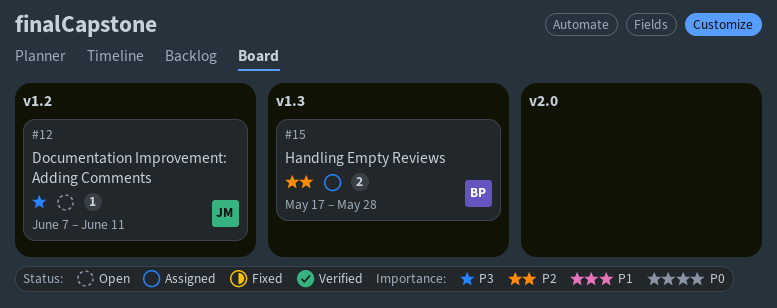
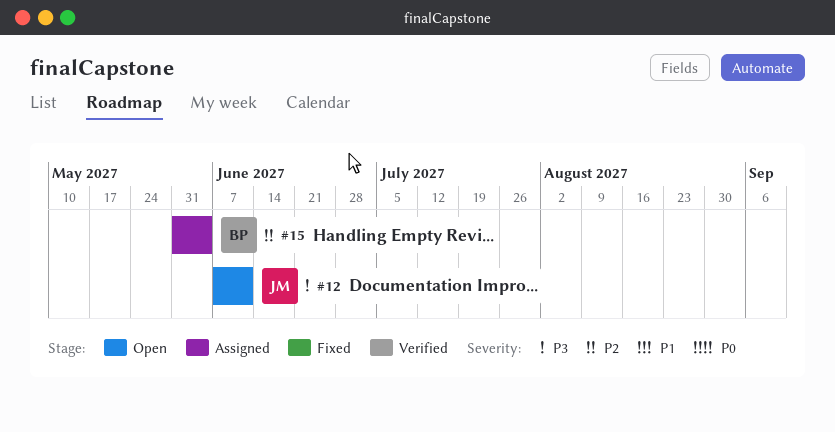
#15, start: May 17 -> May 31
#15, due: May 28 -> Jun 4

